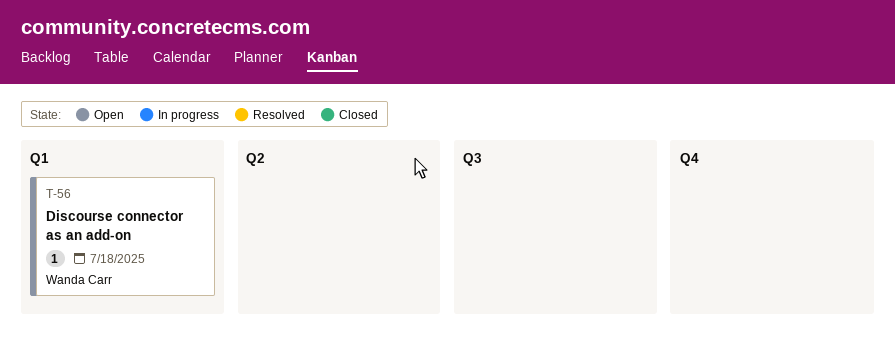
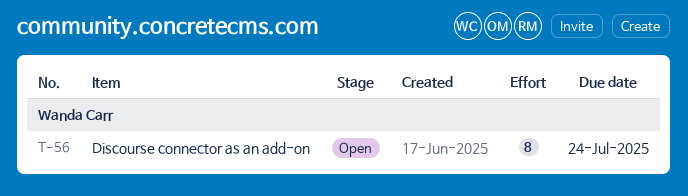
T-56, estimate: 1 -> 8
T-56, due: Jul 18 -> Jul 24

